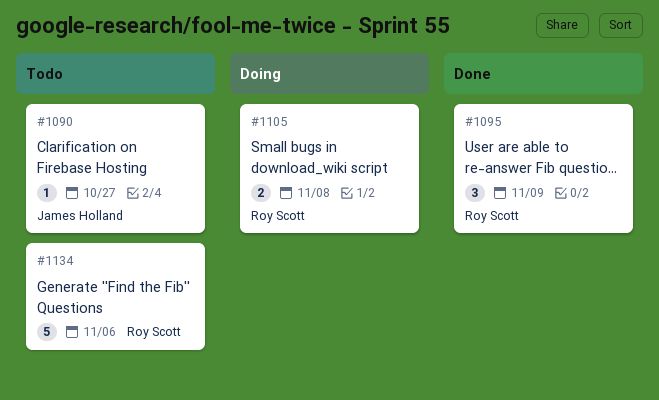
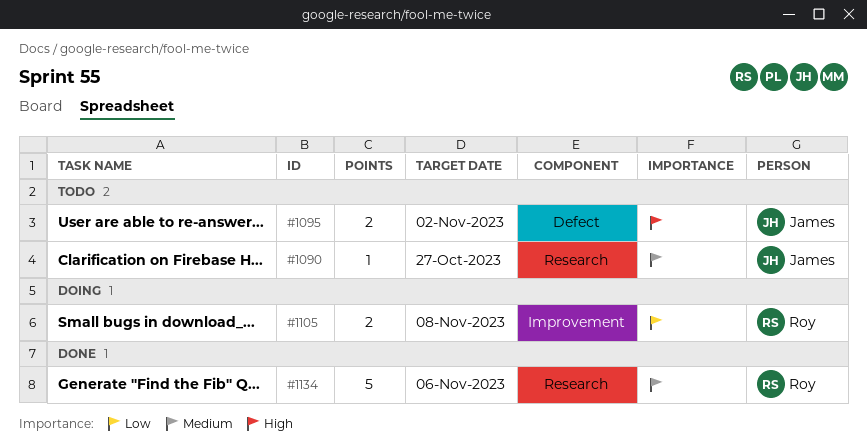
#1095, status: Done -> Todo
#1095, owner: Roy Scott -> James Holland
#1095, estimate: 3 -> 2
#1095, due: Nov 9 -> Nov 2
#1134, status: Todo -> Done

